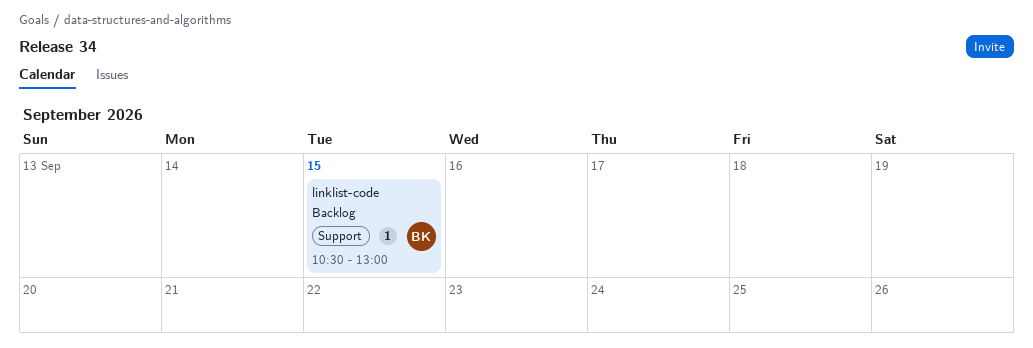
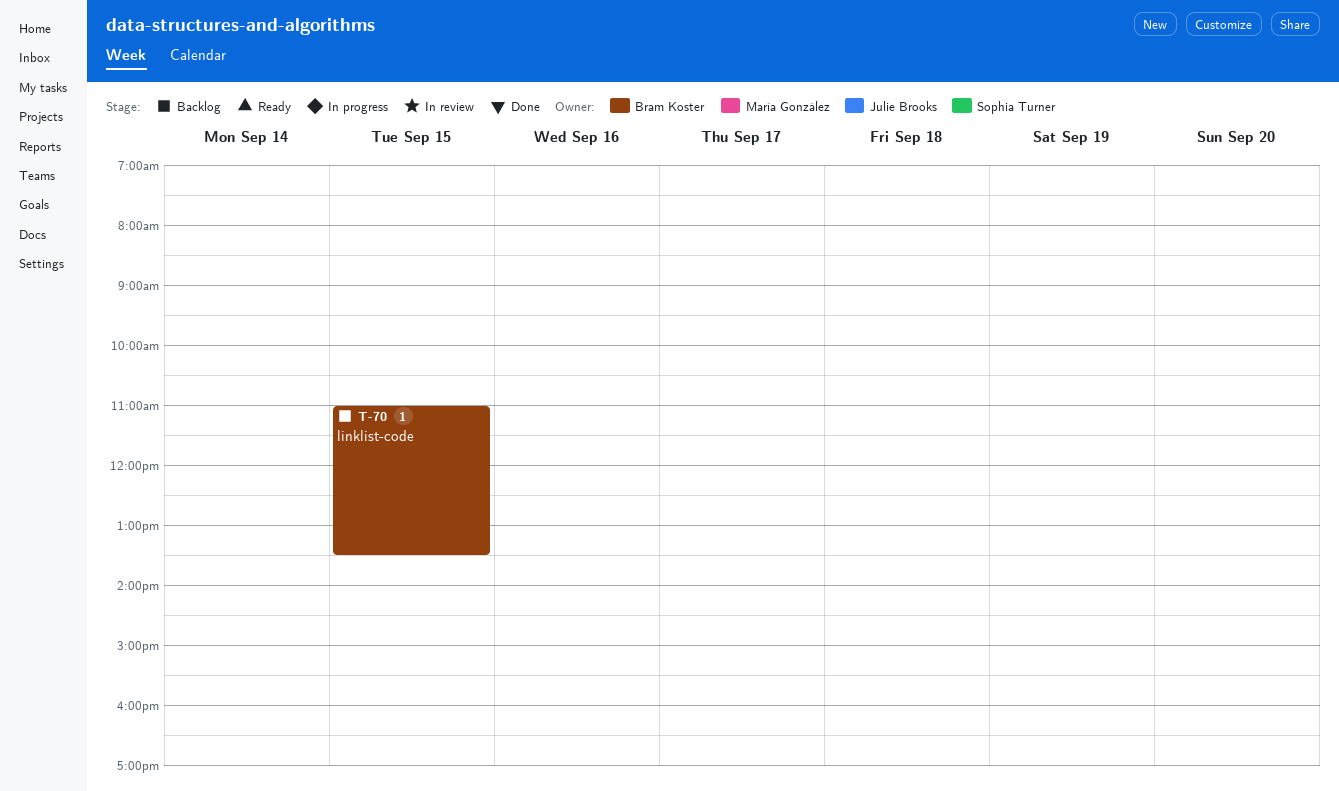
linklist-code, begins: 10:30 -> 11:00
linklist-code, ends: 13:00 -> 13:30

